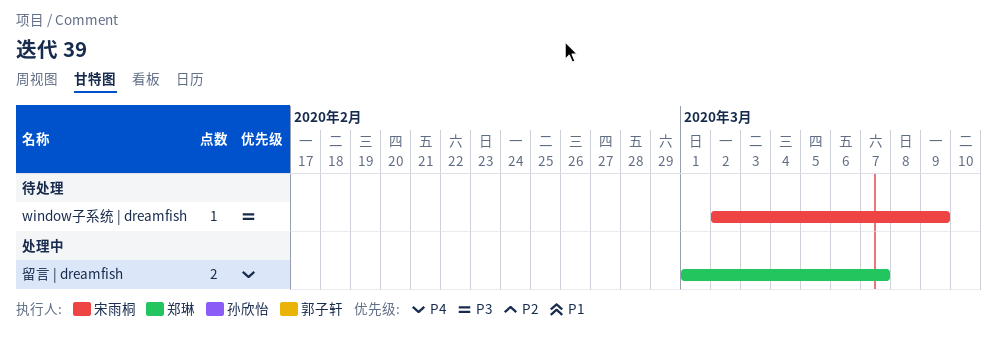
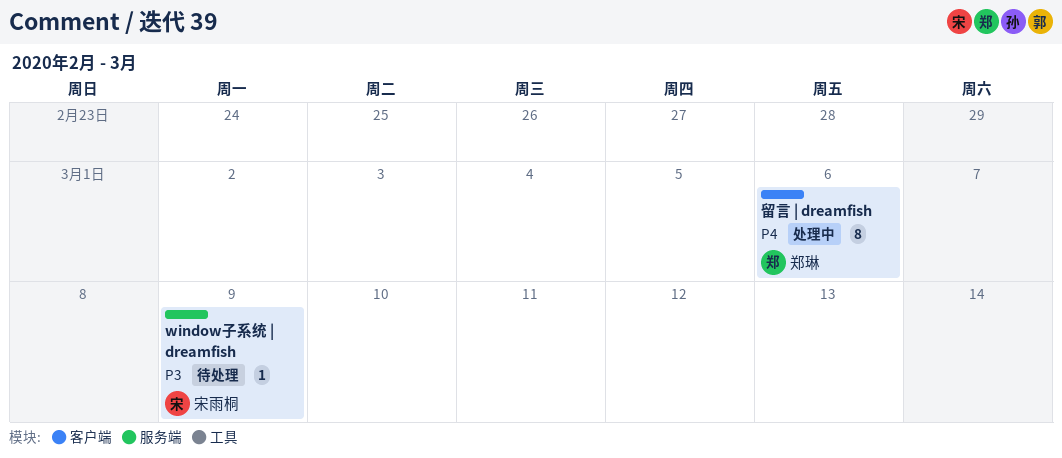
留言 | dreamfish, estimate: 2 -> 8
留言 | dreamfish, due: Mar 7 -> Mar 6

